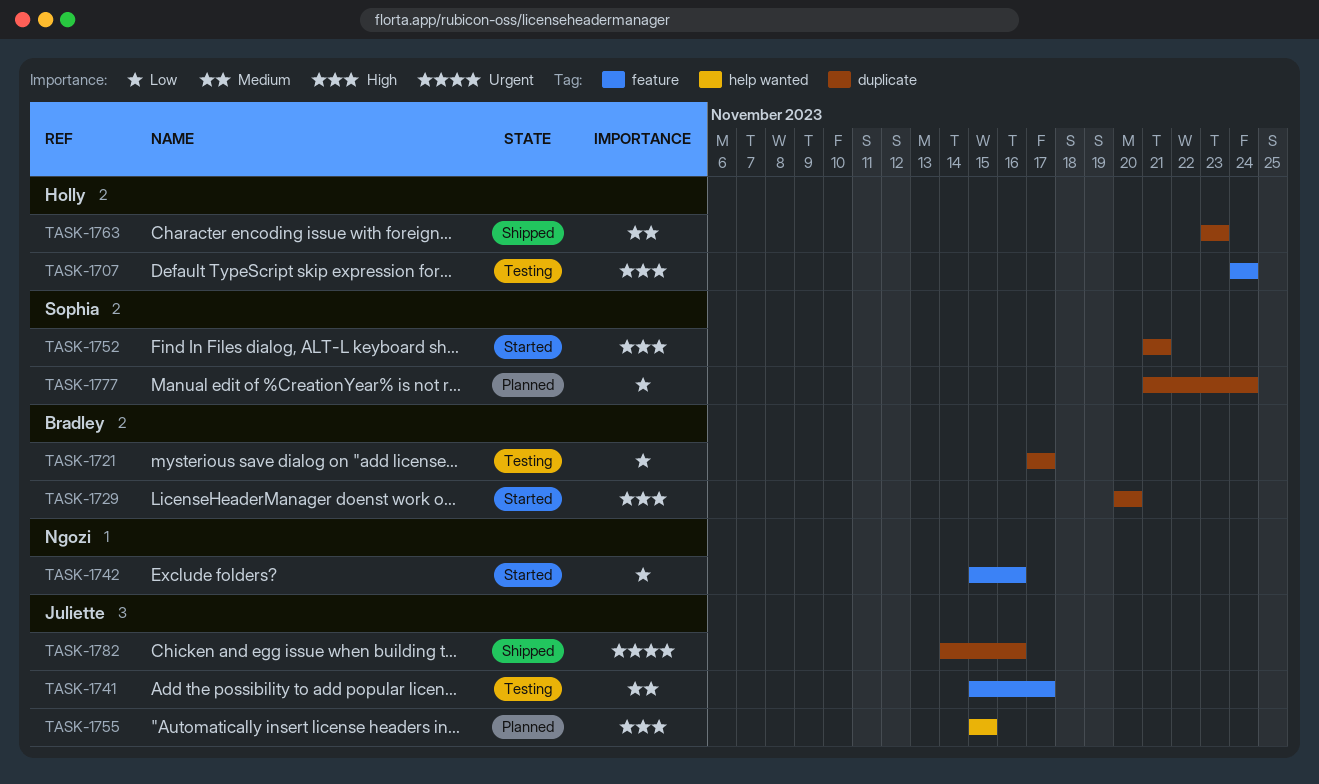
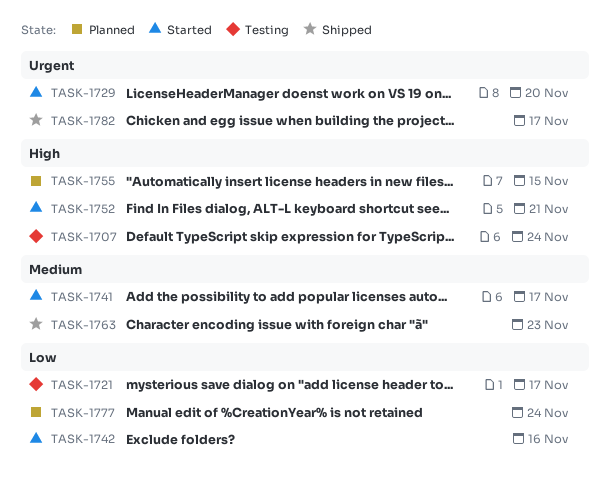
TASK-1729, priority: High -> Urgent
TASK-1741, status: Testing -> Started
TASK-1782, due: Nov 16 -> Nov 17

